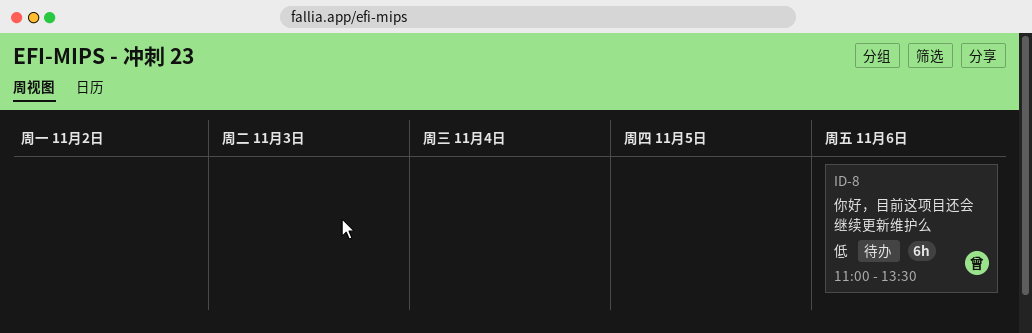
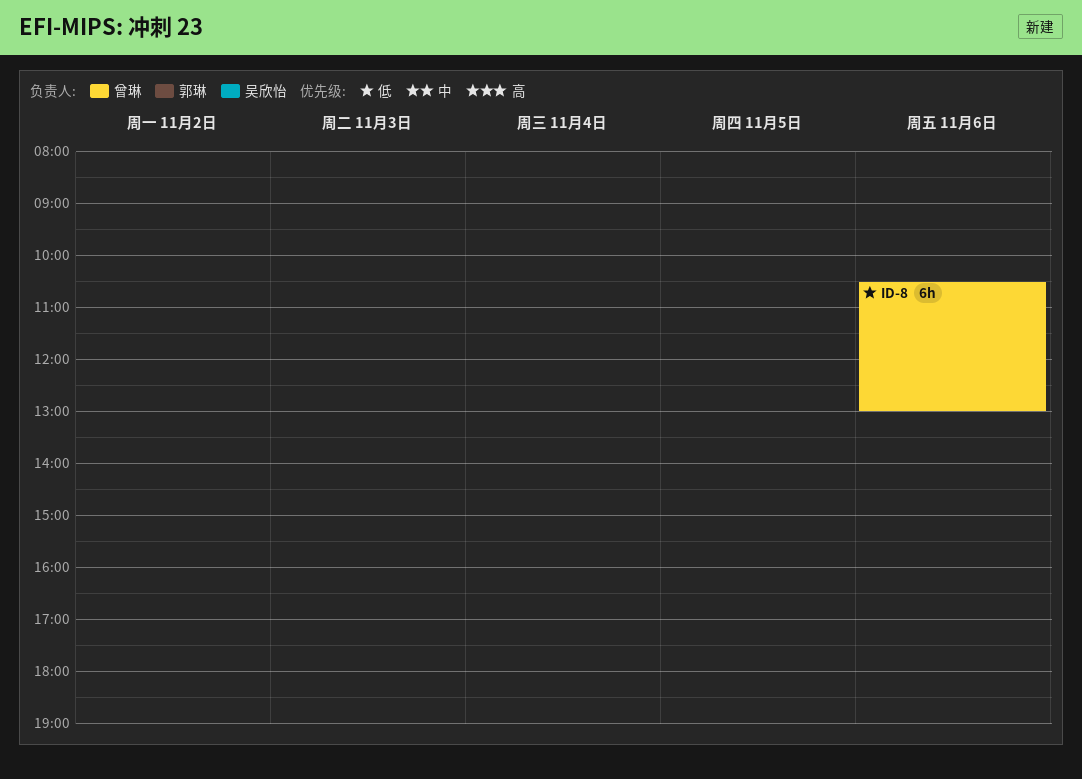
ID-8, begins: 11:00 -> 10:30
ID-8, ends: 13:30 -> 13:00

